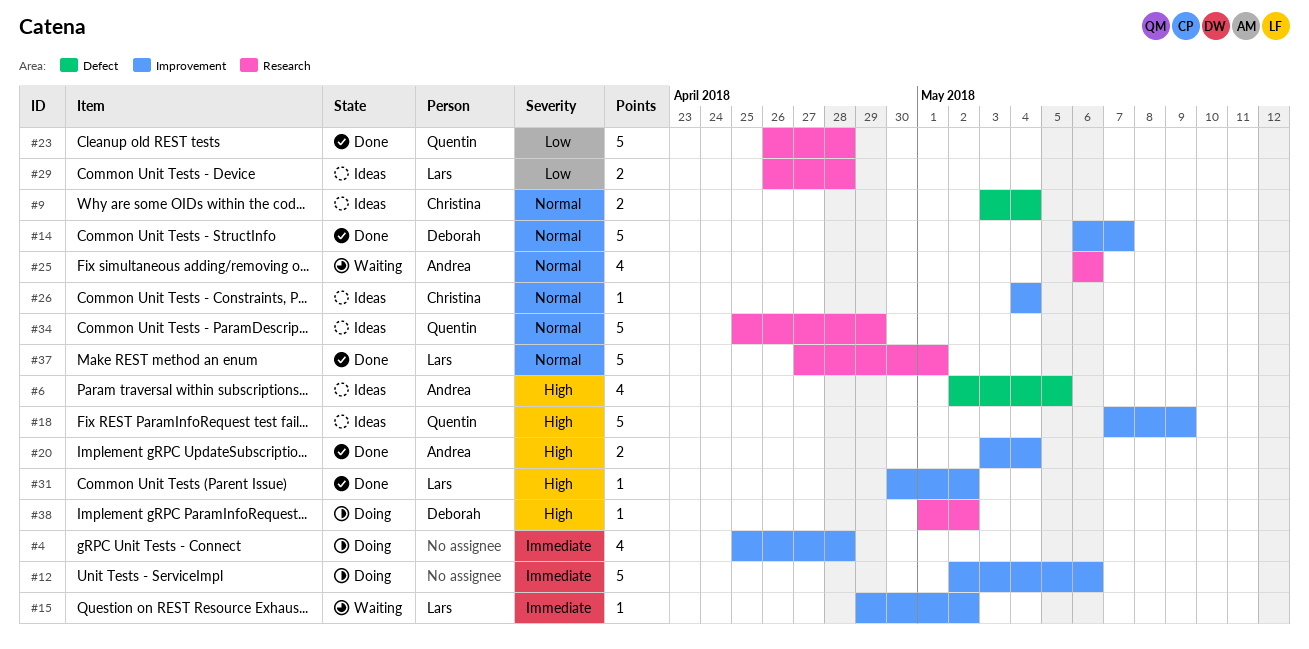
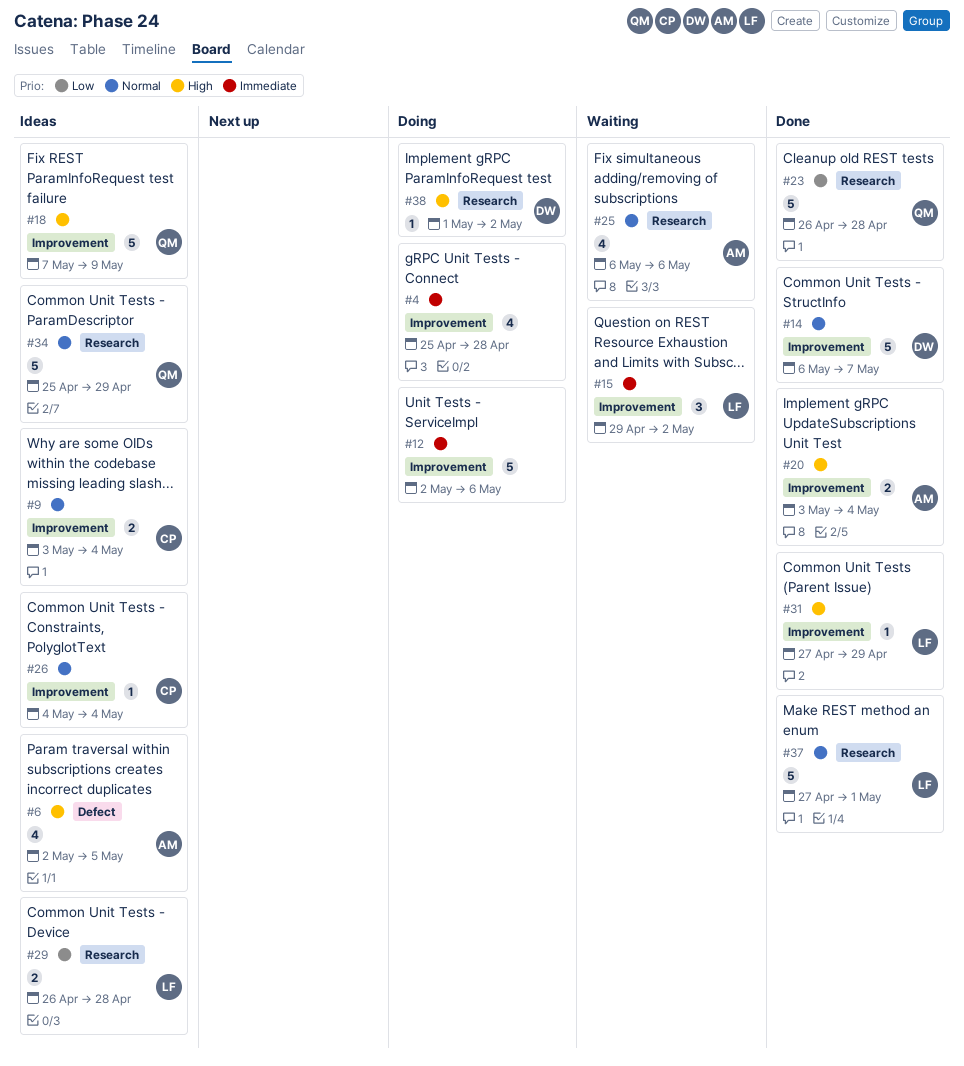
#9, label: Defect -> Improvement
#15, estimate: 1 -> 3
#31, start: Apr 30 -> Apr 27
#31, due: May 2 -> Apr 29

